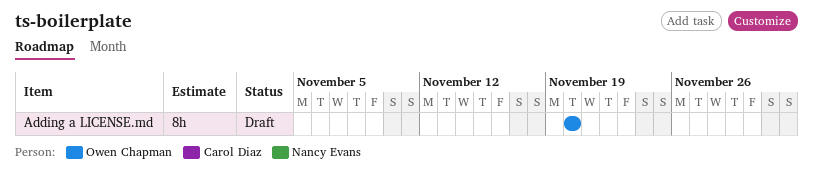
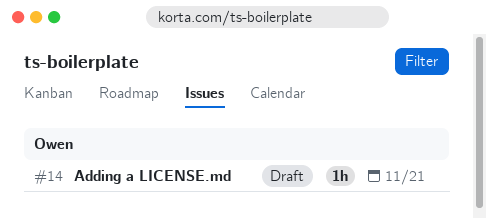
Adding a LICENSE.md, estimate: 8h -> 1h
Adding a LICENSE.md, due: Nov 20 -> Nov 21

